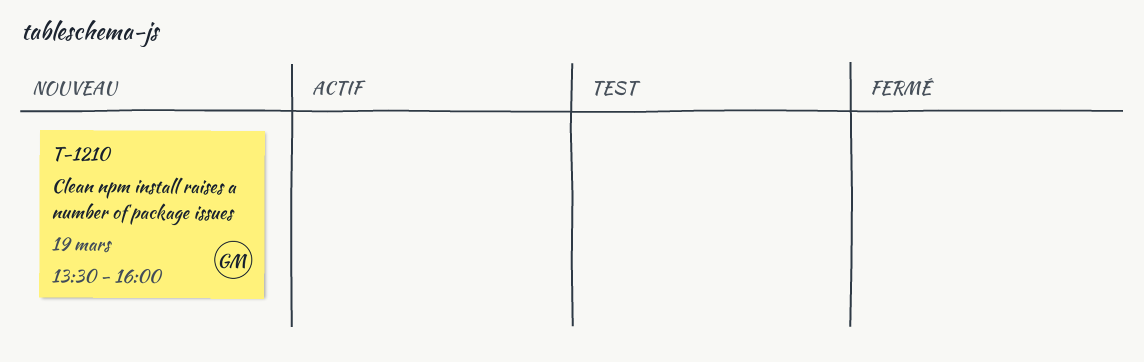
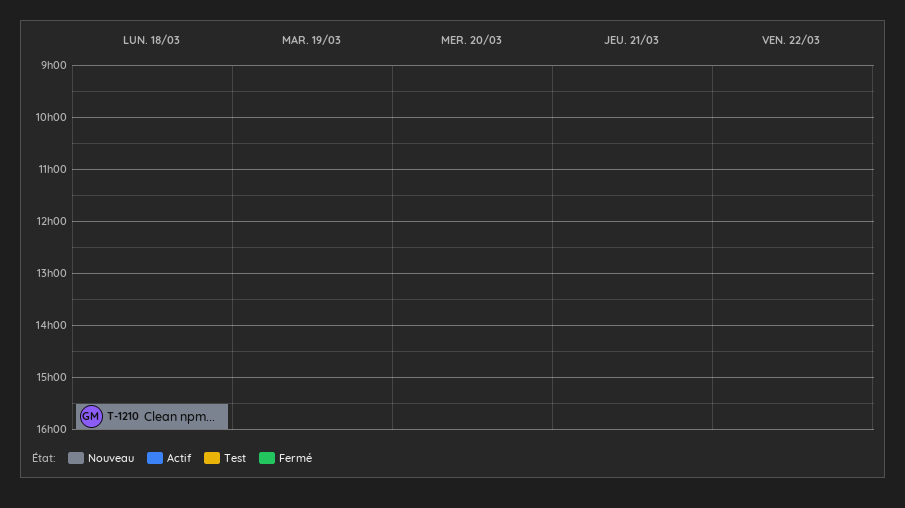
T-1210, day: Mar 19 -> Mar 18
T-1210, begins: 13:30 -> 15:30

